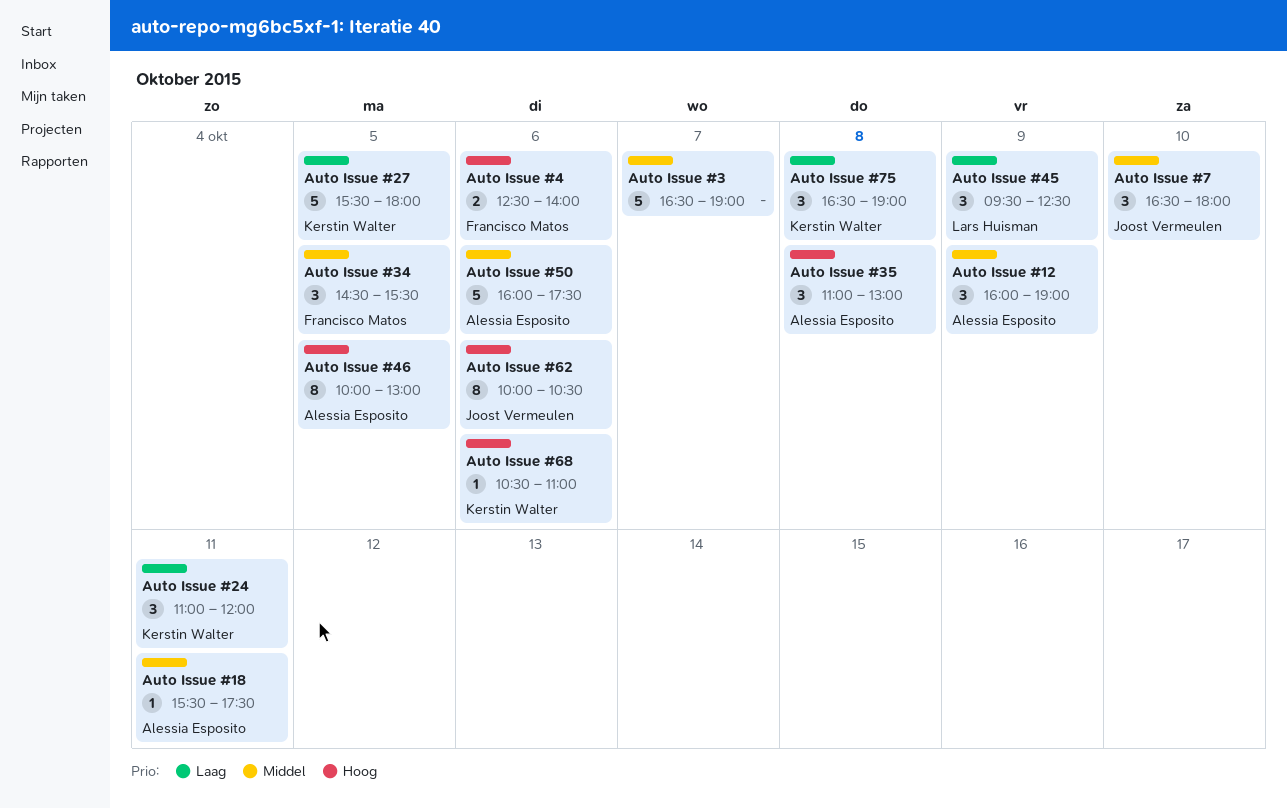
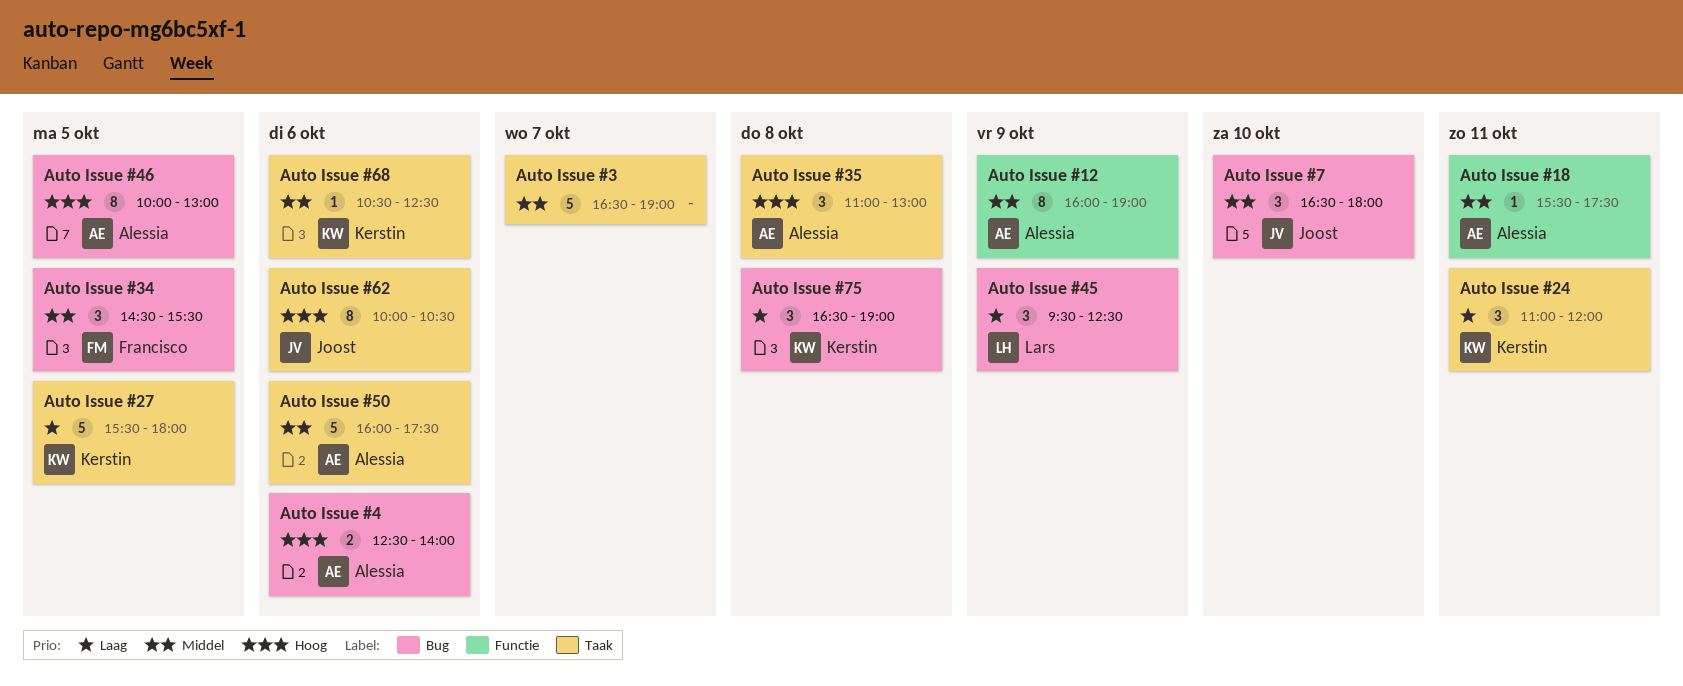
Auto Issue #12, estimate: 3 -> 8
Auto Issue #4, owner: Francisco Matos -> Alessia Esposito
Auto Issue #68, priority: Hoog -> Middel
Auto Issue #68, ends: 11:00 -> 12:30

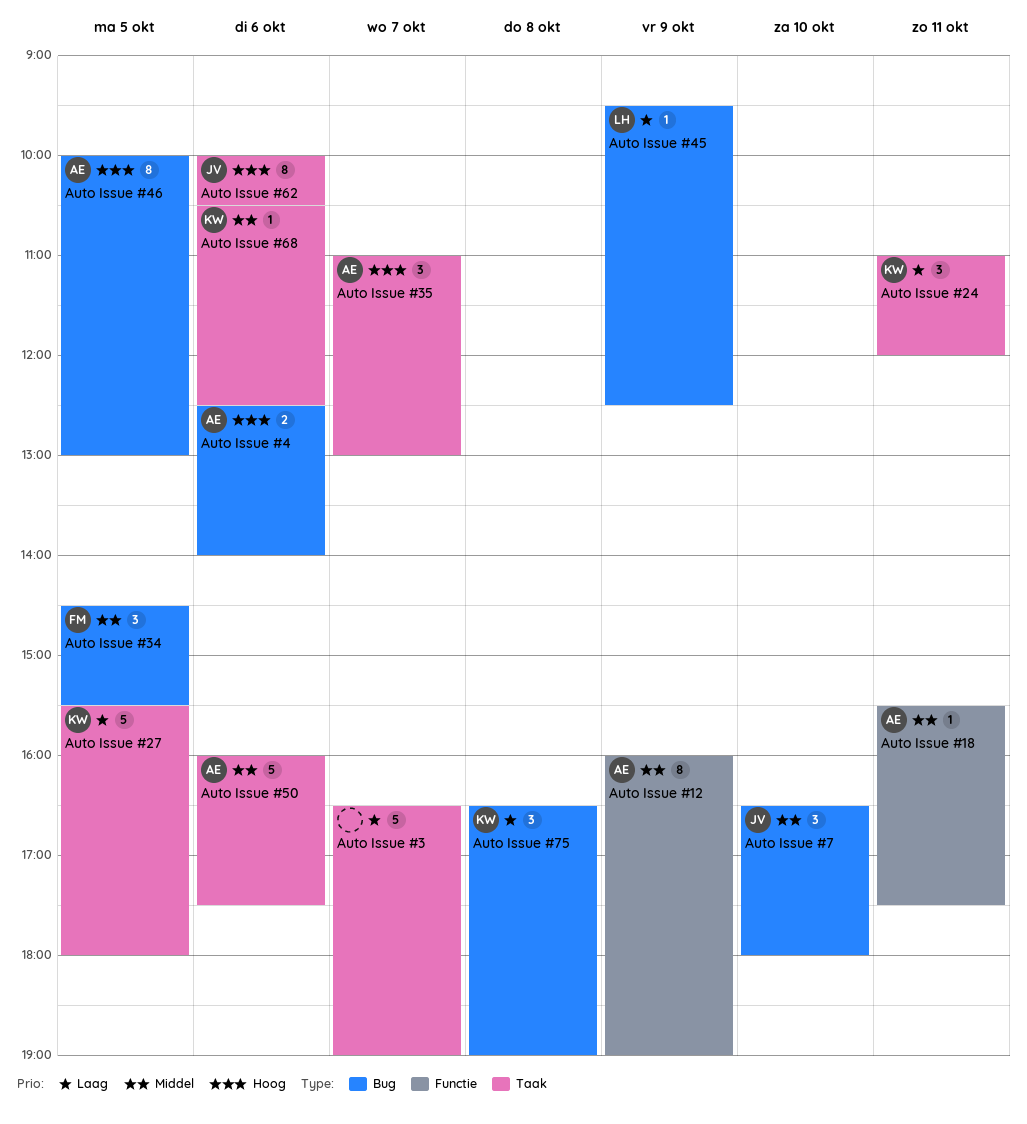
Auto Issue #3, priority: Middel -> Laag
Auto Issue #35, day: Oct 8 -> Oct 7
Auto Issue #45, estimate: 3 -> 1

